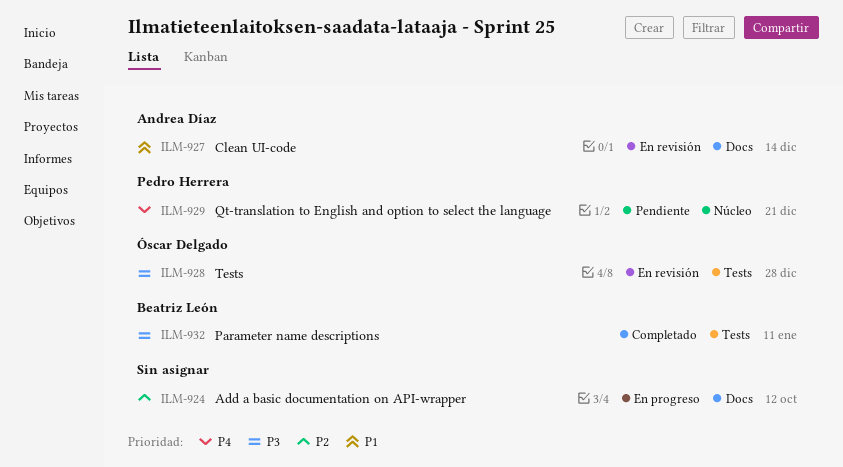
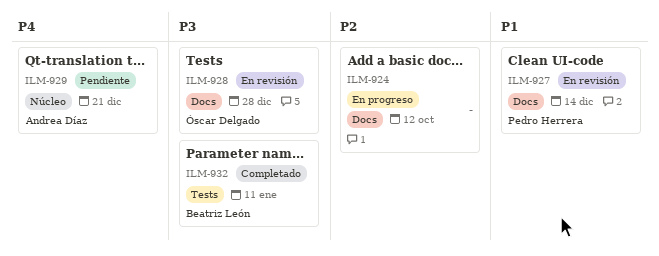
ILM-927, owner: Andrea Díaz -> Pedro Herrera
ILM-928, label: Tests -> Docs
ILM-929, owner: Pedro Herrera -> Andrea Díaz

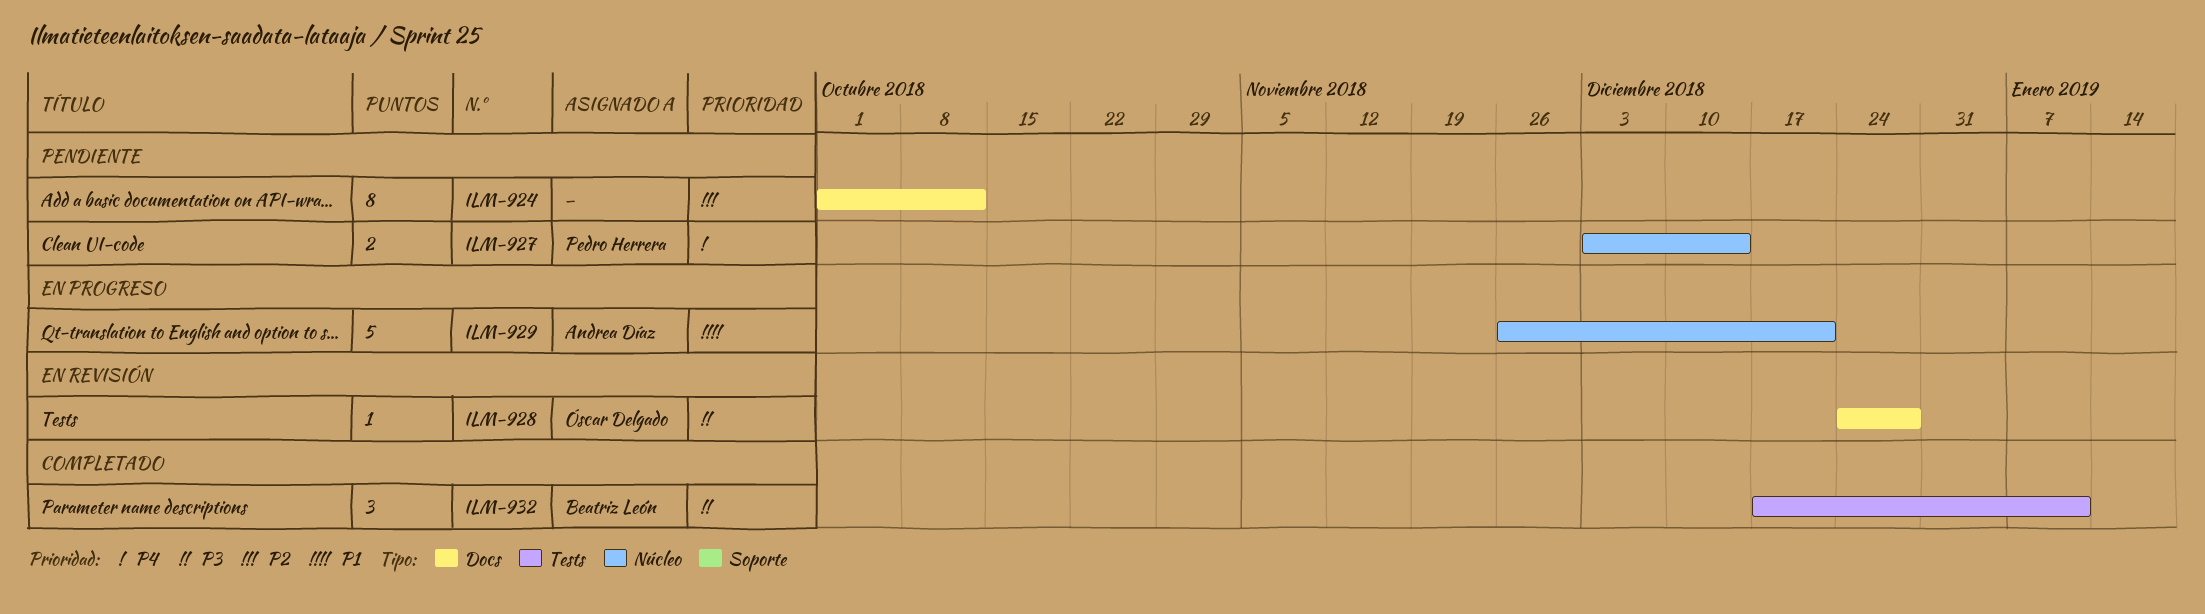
ILM-924, status: En progreso -> Pendiente
ILM-927, status: En revisión -> Pendiente
ILM-927, priority: P1 -> P4
ILM-927, label: Docs -> Núcleo
ILM-929, status: Pendiente -> En progreso
ILM-929, priority: P4 -> P1

